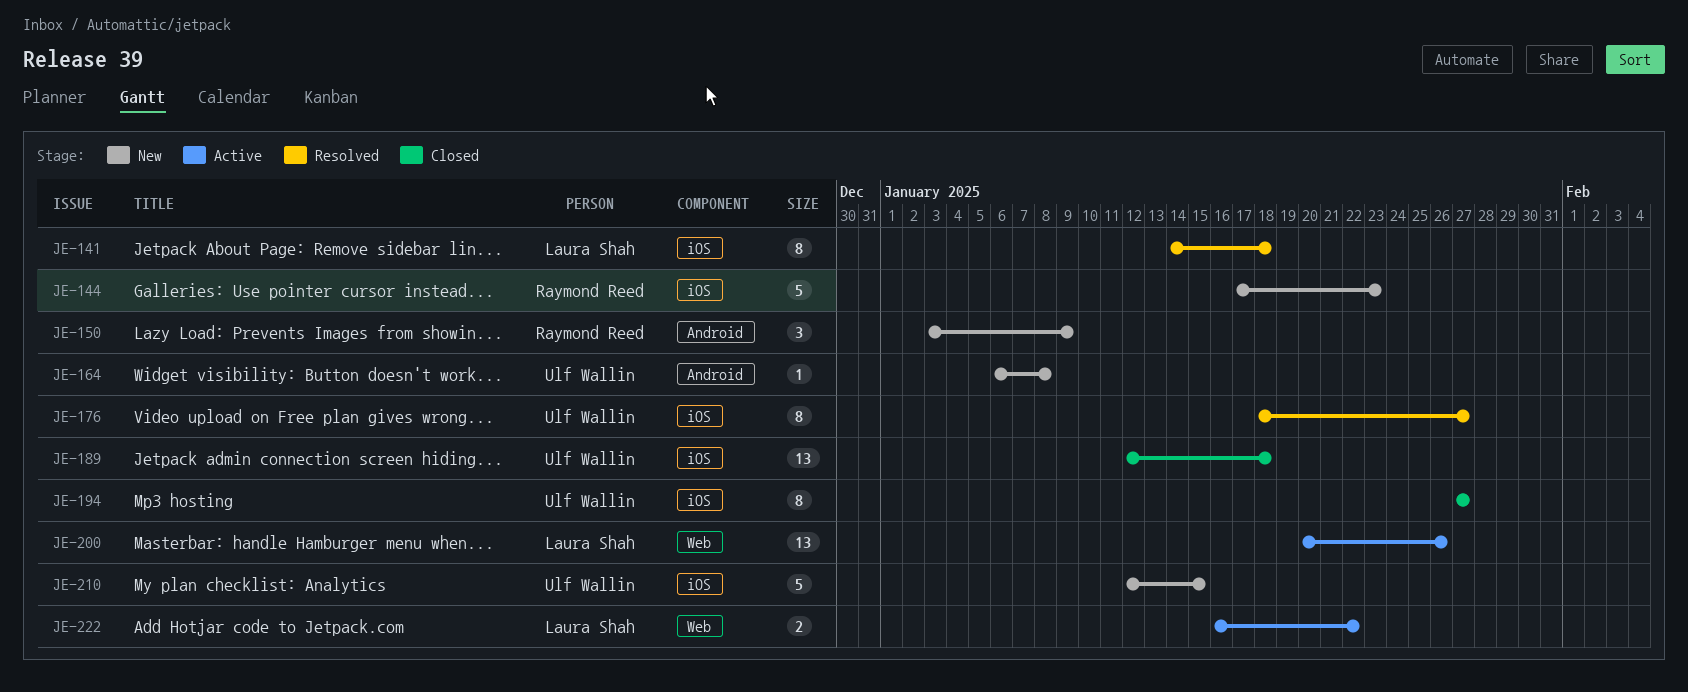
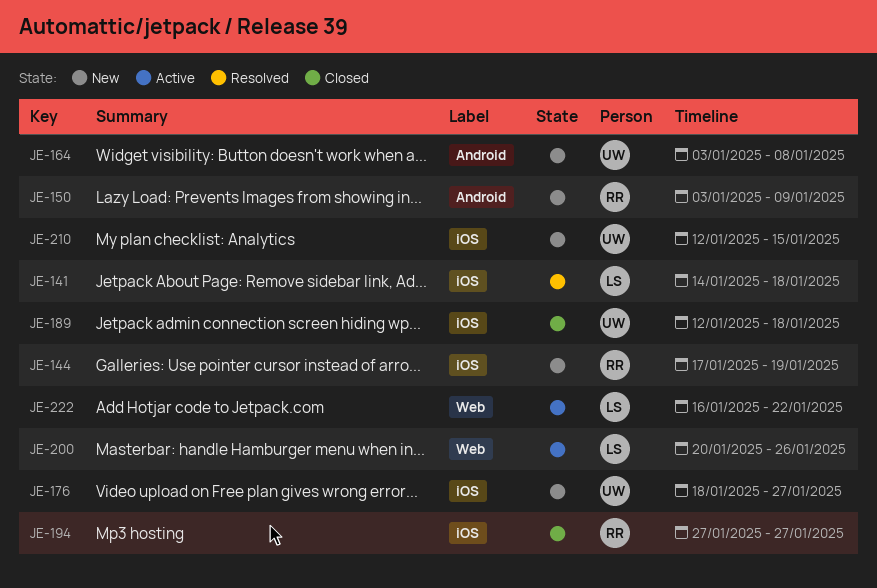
JE-144, due: Jan 23 -> Jan 19
JE-164, start: Jan 6 -> Jan 3
JE-176, status: Resolved -> New
JE-194, owner: Ulf Wallin -> Raymond Reed

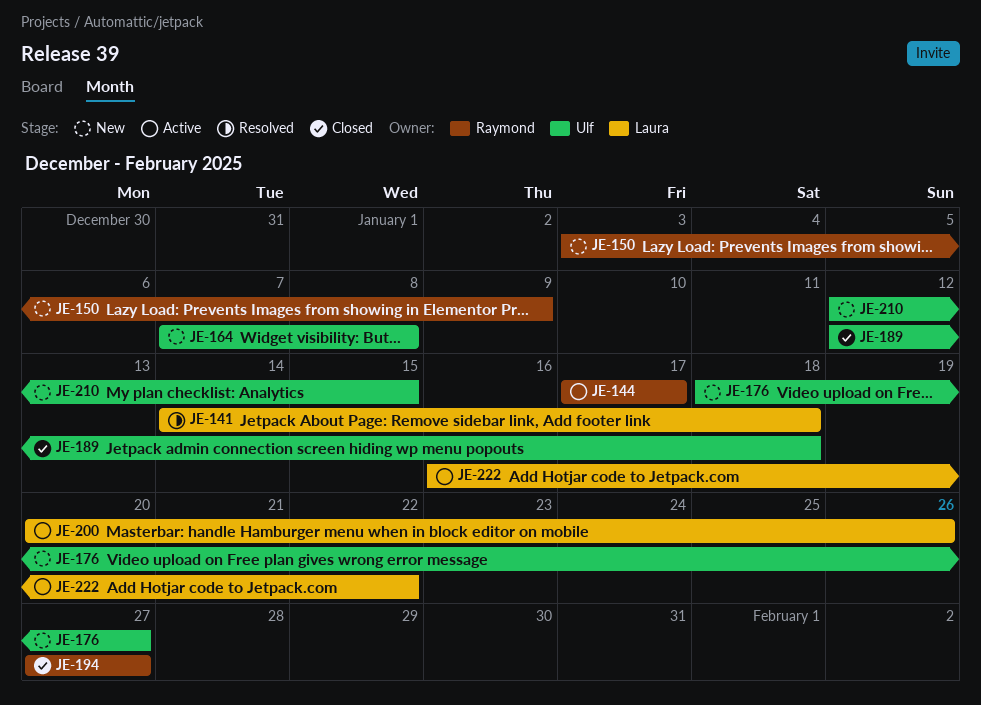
JE-144, status: New -> Active
JE-144, due: Jan 19 -> Jan 17
JE-164, start: Jan 3 -> Jan 7

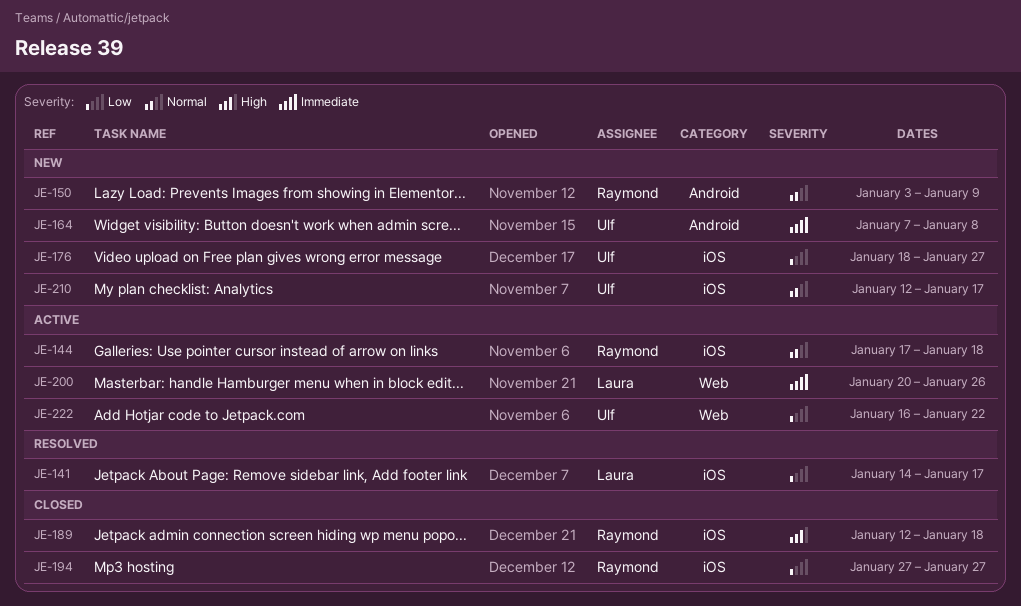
JE-141, due: Jan 18 -> Jan 17
JE-144, due: Jan 17 -> Jan 18
JE-189, owner: Ulf -> Raymond
JE-210, due: Jan 15 -> Jan 17
JE-222, owner: Laura -> Ulf

